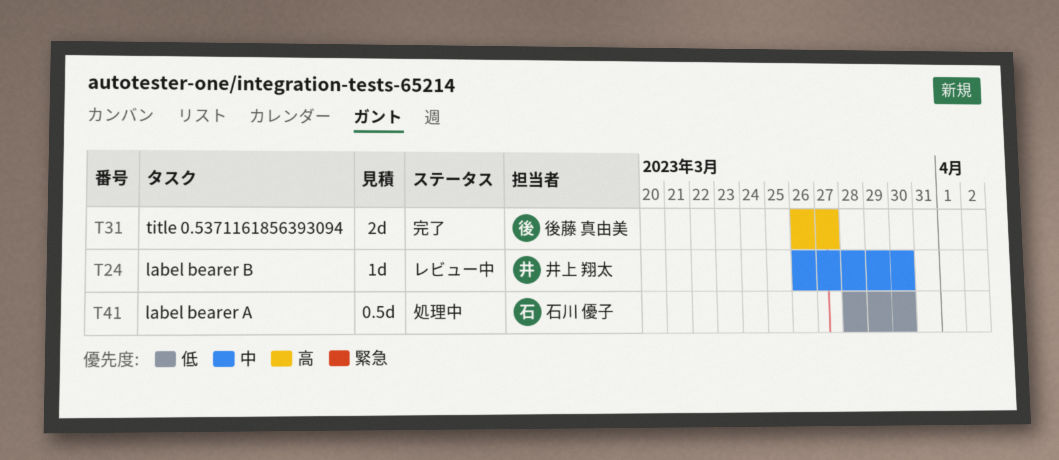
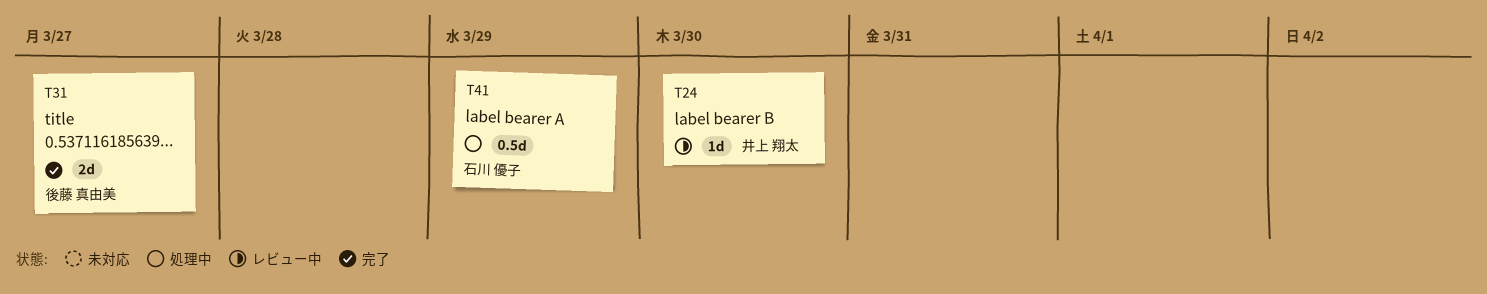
T41, due: Mar 30 -> Mar 29

